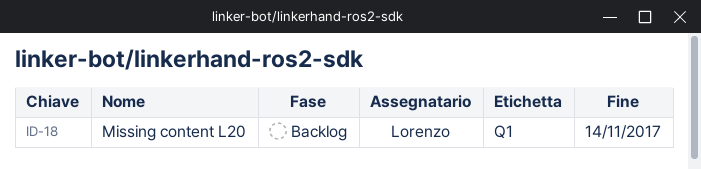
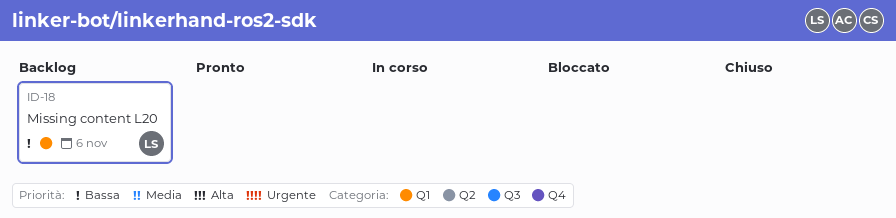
ID-18, due: Nov 14 -> Nov 6

